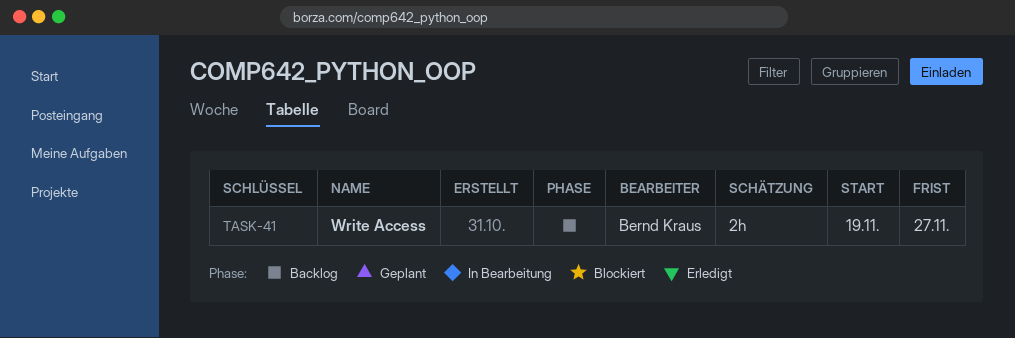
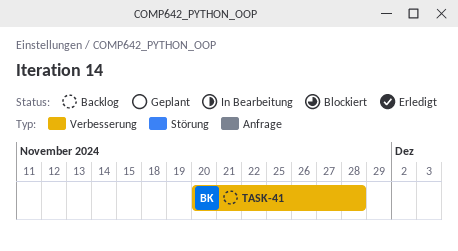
TASK-41, start: Nov 19 -> Nov 20
TASK-41, due: Nov 27 -> Nov 28

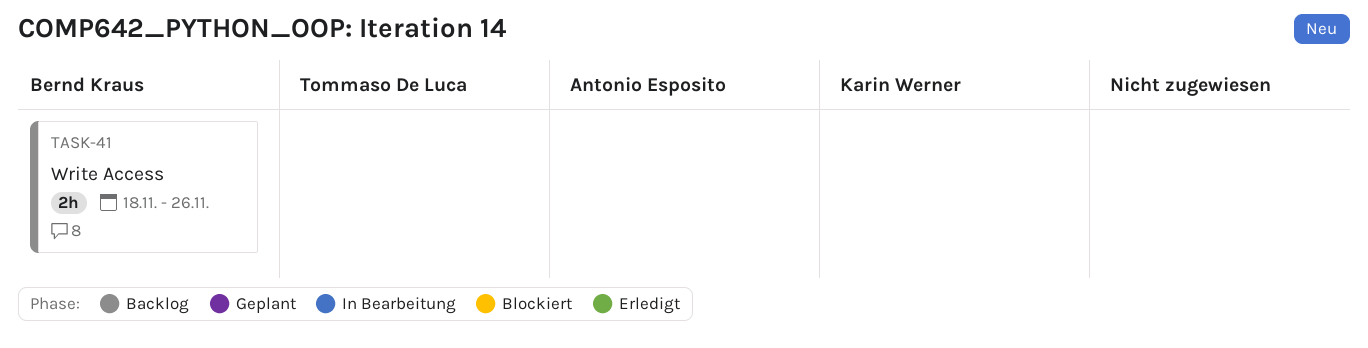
TASK-41, start: Nov 20 -> Nov 18
TASK-41, due: Nov 28 -> Nov 26

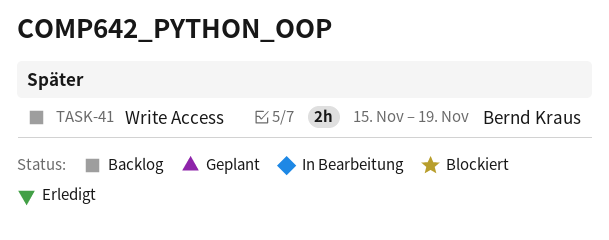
TASK-41, start: Nov 18 -> Nov 15
TASK-41, due: Nov 26 -> Nov 19

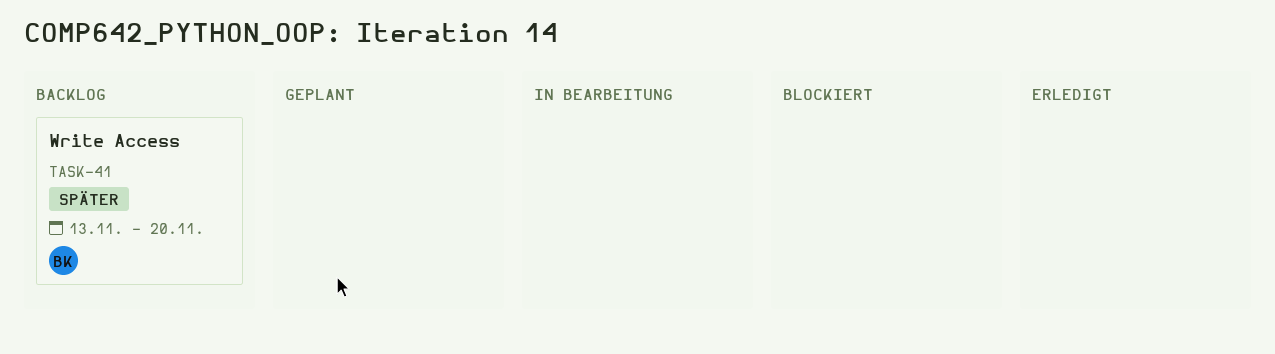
TASK-41, start: Nov 15 -> Nov 13
TASK-41, due: Nov 19 -> Nov 20

